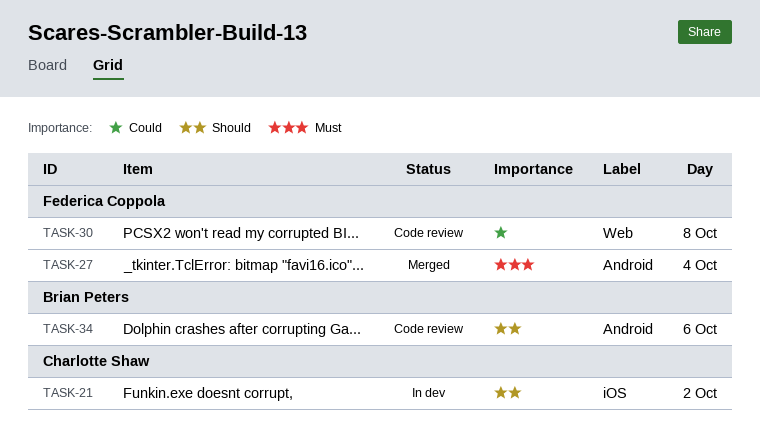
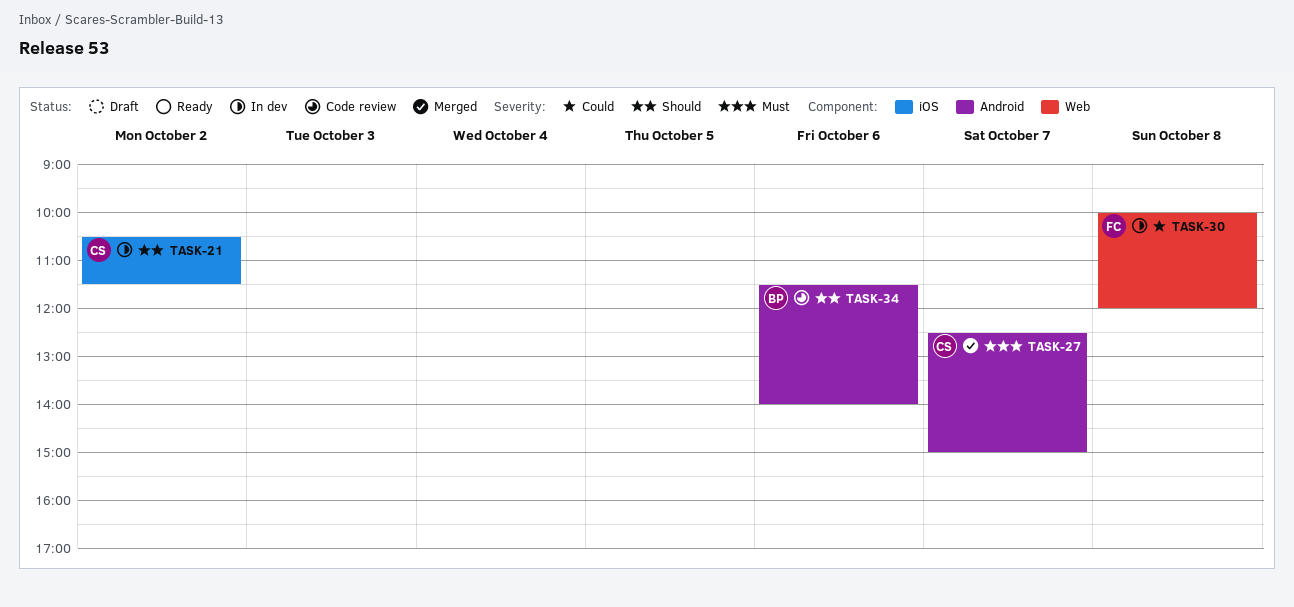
TASK-27, owner: Federica Coppola -> Charlotte Shaw
TASK-27, day: Oct 4 -> Oct 7
TASK-30, status: Code review -> In dev

